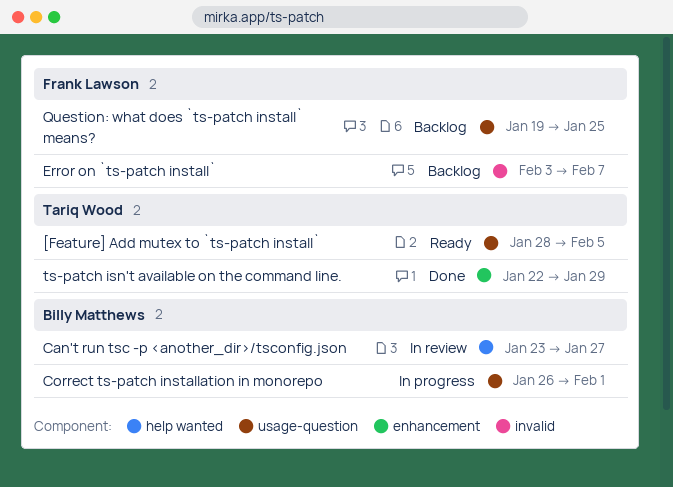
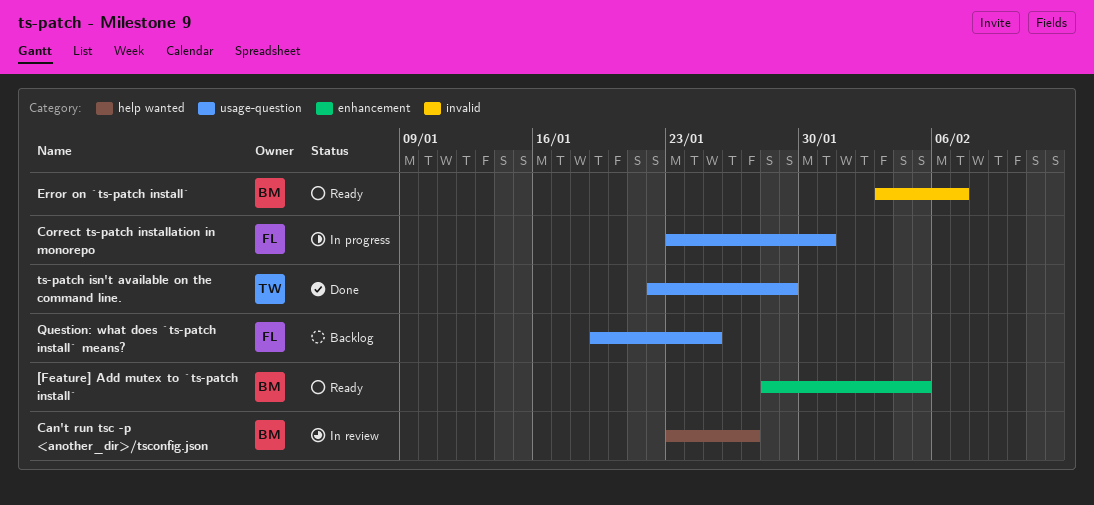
[Feature] Add mutex to `ts-patch install`, owner: Tariq Wood -> Billy Matthews
[Feature] Add mutex to `ts-patch install`, label: usage-question -> enhancement
Correct ts-patch installation in monorepo, owner: Billy Matthews -> Frank Lawson
Correct ts-patch installation in monorepo, start: Jan 26 -> Jan 23
Correct ts-patch installation in monorepo, due: Feb 1 -> Jan 31
Error on `ts-patch install`, status: Backlog -> Ready
Error on `ts-patch install`, owner: Frank Lawson -> Billy Matthews
ts-patch isn't available on the command line., label: enhancement -> usage-question

